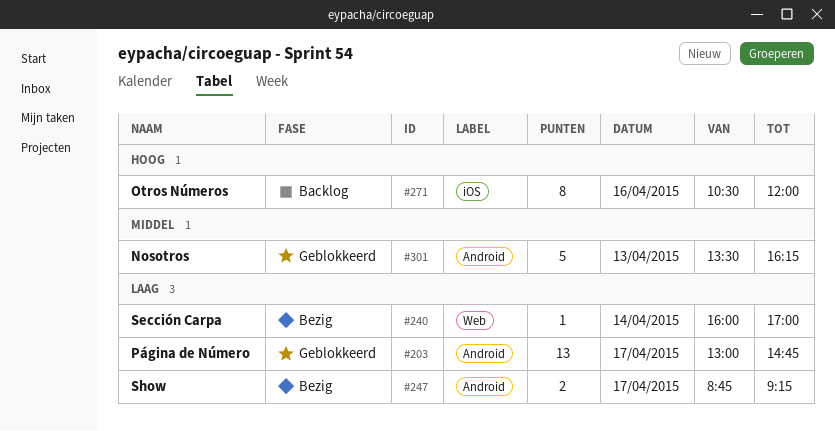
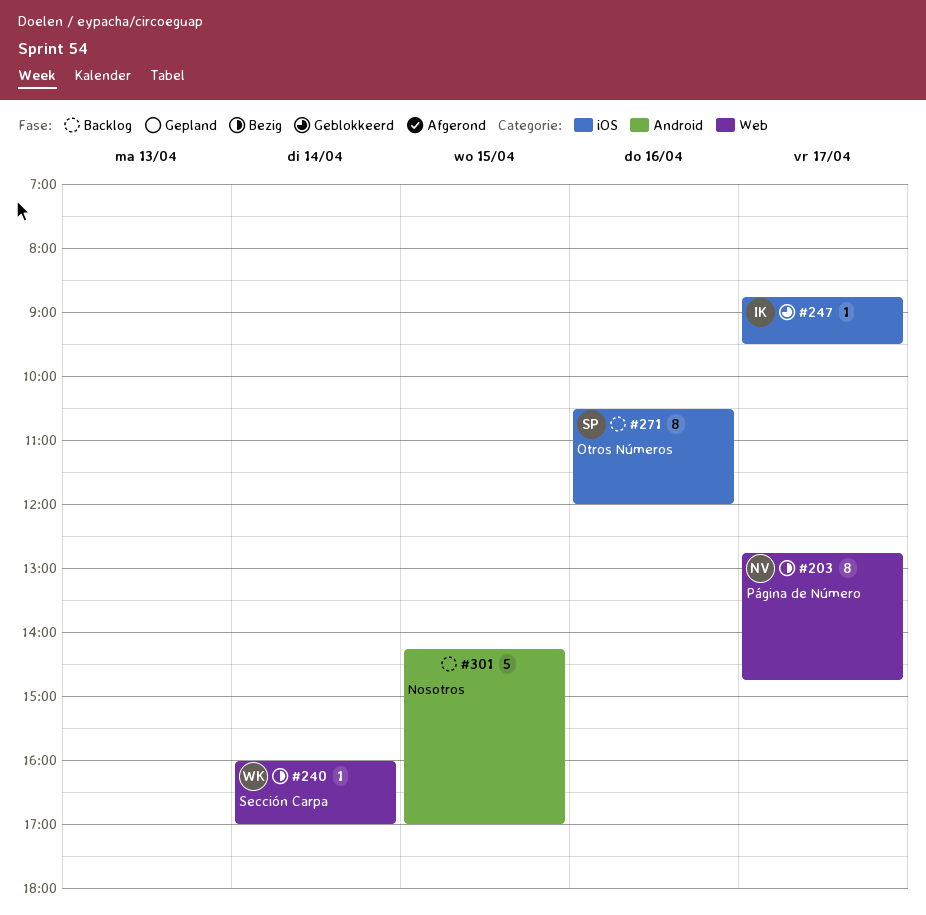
#203, status: Geblokkeerd -> Bezig
#203, label: Android -> Web
#203, estimate: 13 -> 8
#203, begins: 13:00 -> 12:45
#247, status: Bezig -> Geblokkeerd
#247, label: Android -> iOS
#247, estimate: 2 -> 1
#247, ends: 09:15 -> 09:30
#301, status: Geblokkeerd -> Backlog
#301, day: Apr 13 -> Apr 15
#301, begins: 13:30 -> 14:15
#301, ends: 16:15 -> 17:00

